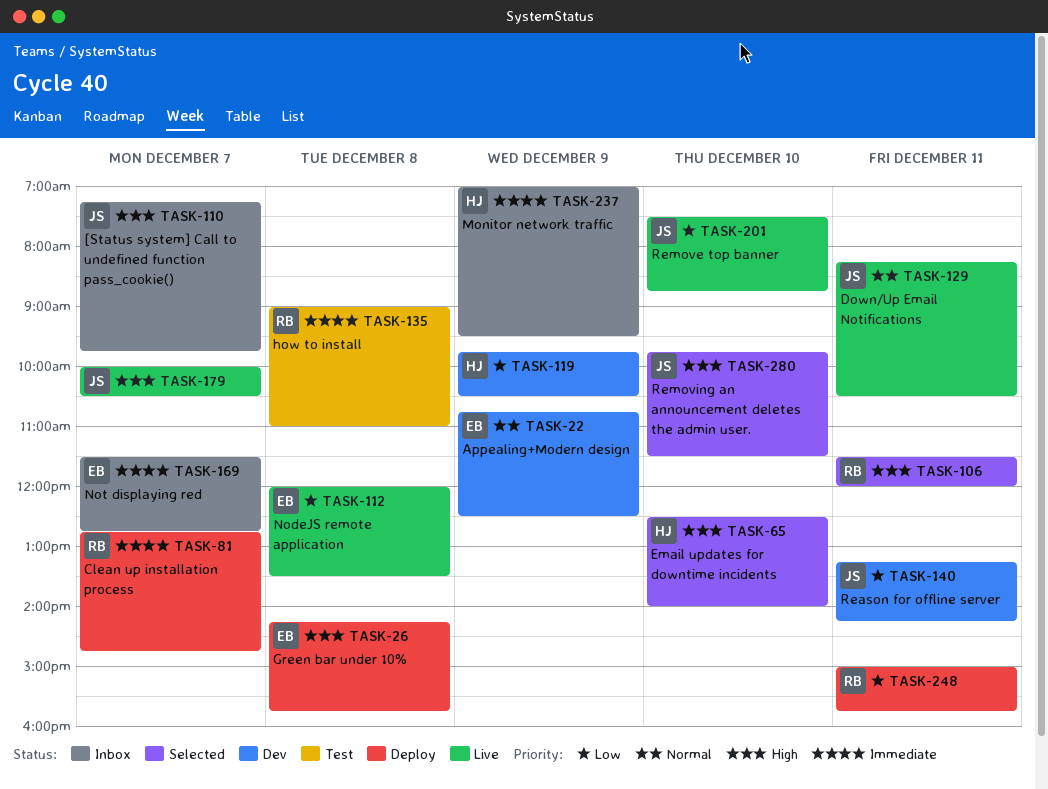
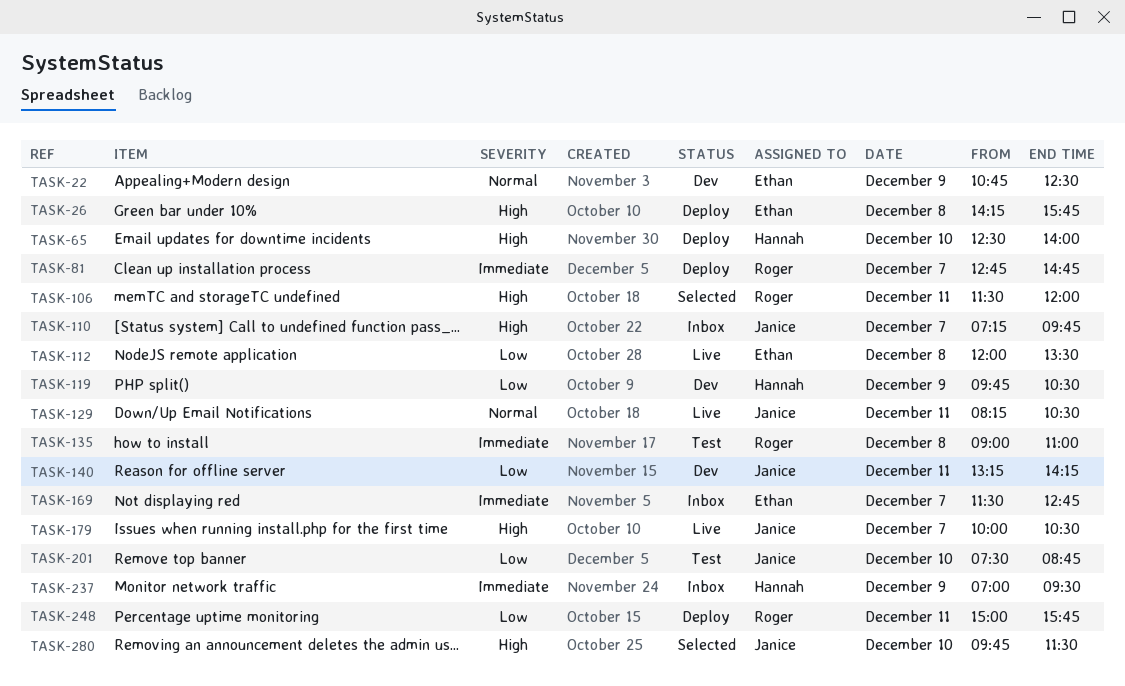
TASK-65, status: Selected -> Deploy
TASK-201, status: Live -> Test

